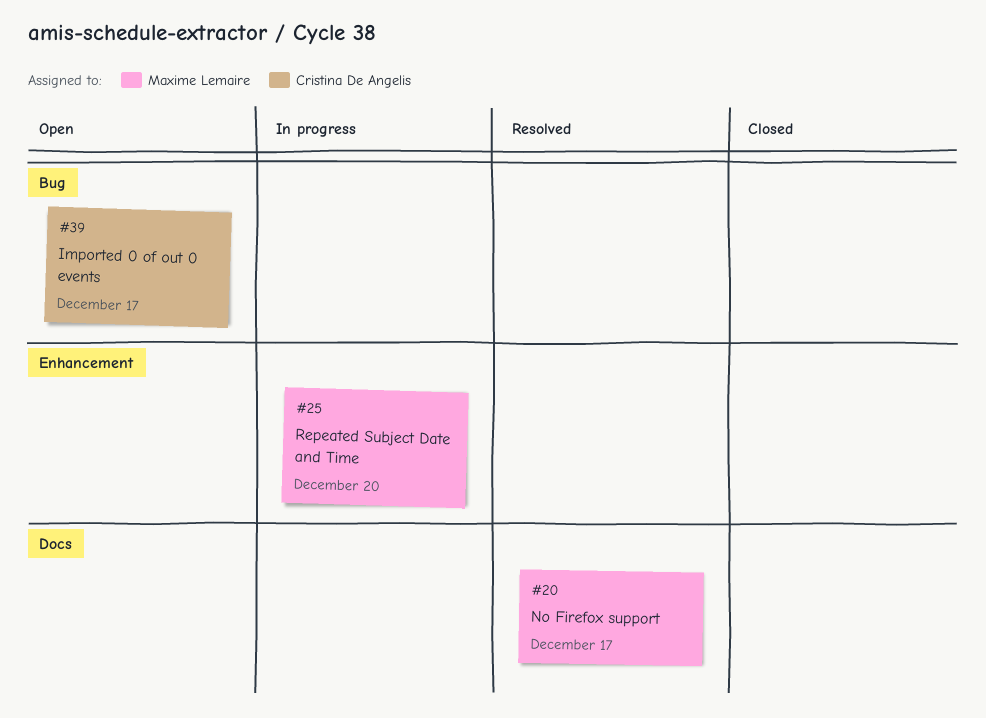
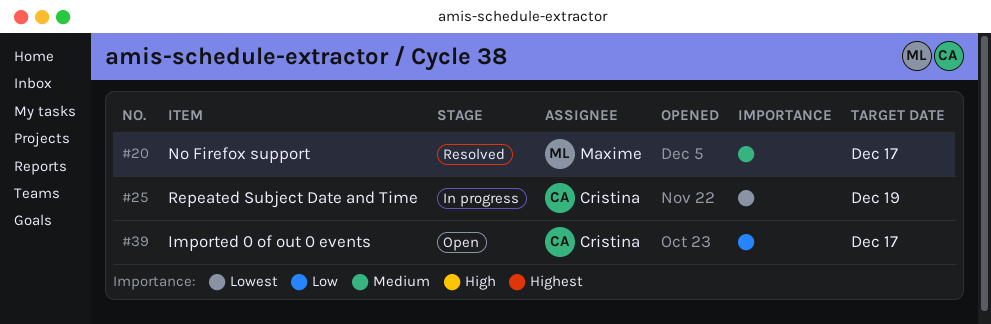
#25, owner: Maxime Lemaire -> Cristina De Angelis
#25, due: Dec 20 -> Dec 19

